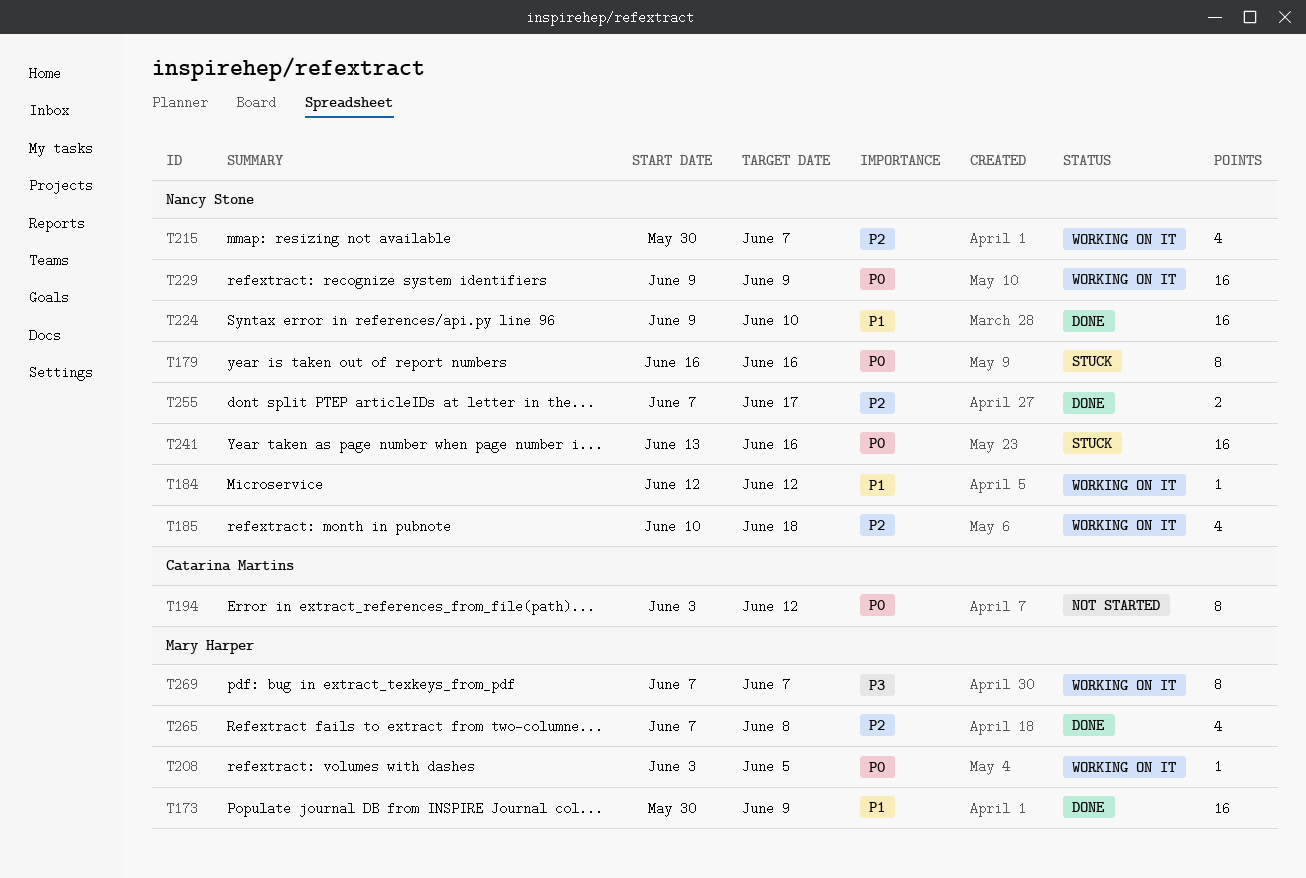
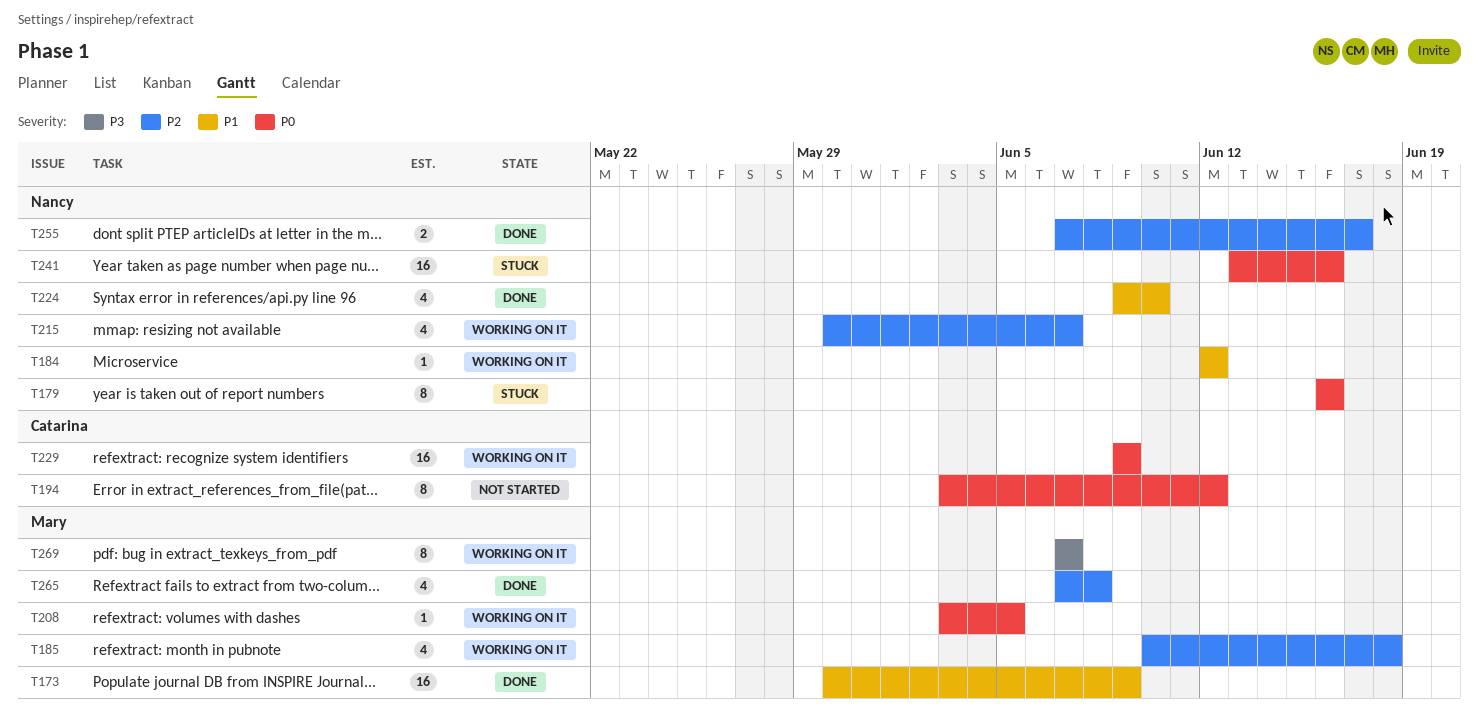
T185, owner: Nancy Stone -> Mary Harper
T224, estimate: 16 -> 4
T229, owner: Nancy Stone -> Catarina Martins

